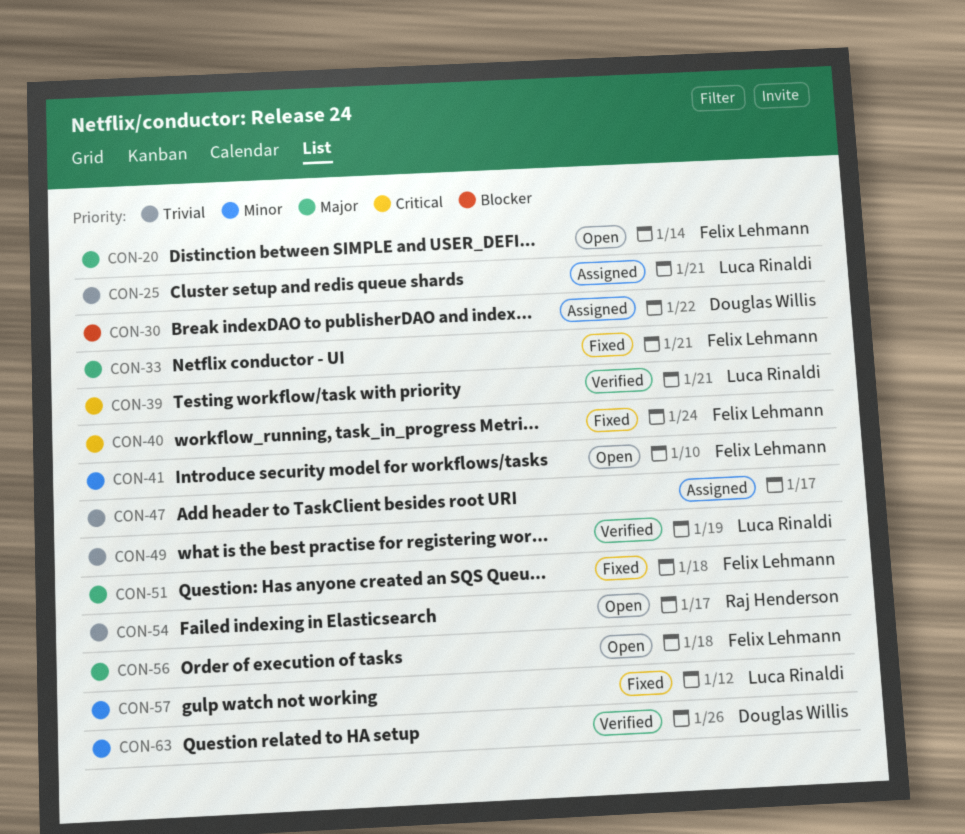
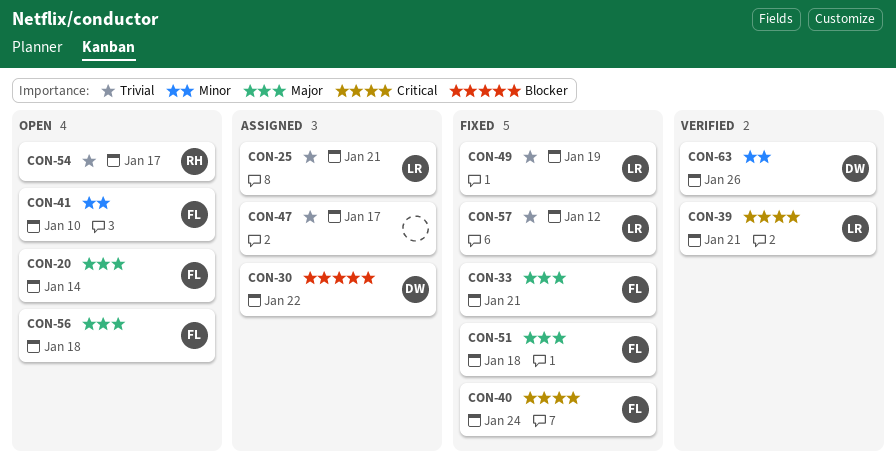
CON-49, status: Verified -> Fixed
CON-57, priority: Minor -> Trivial

